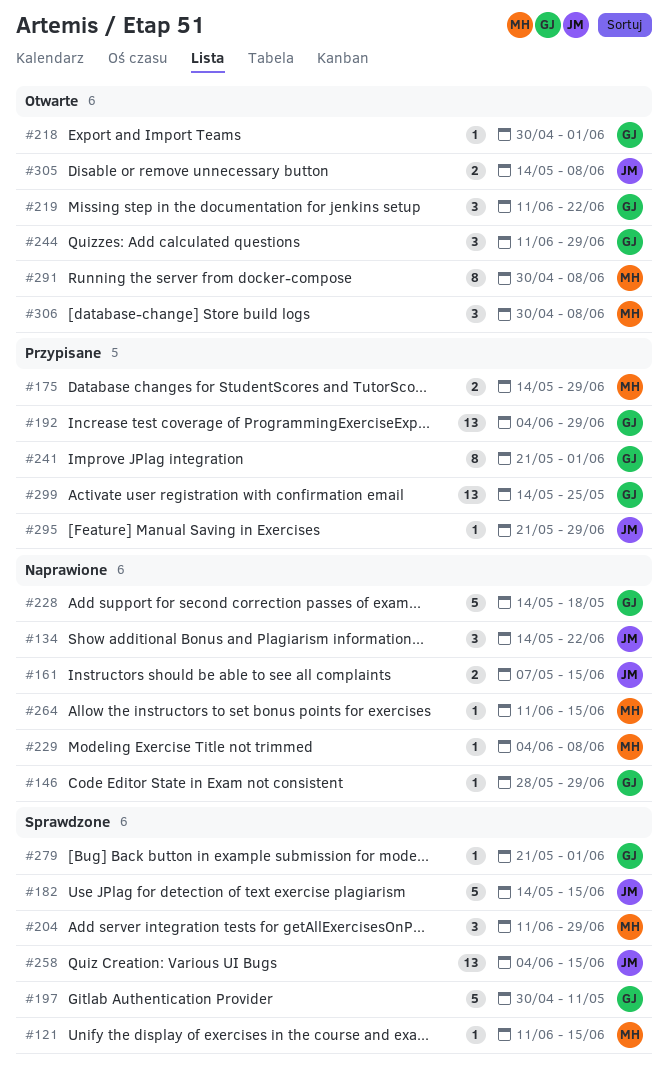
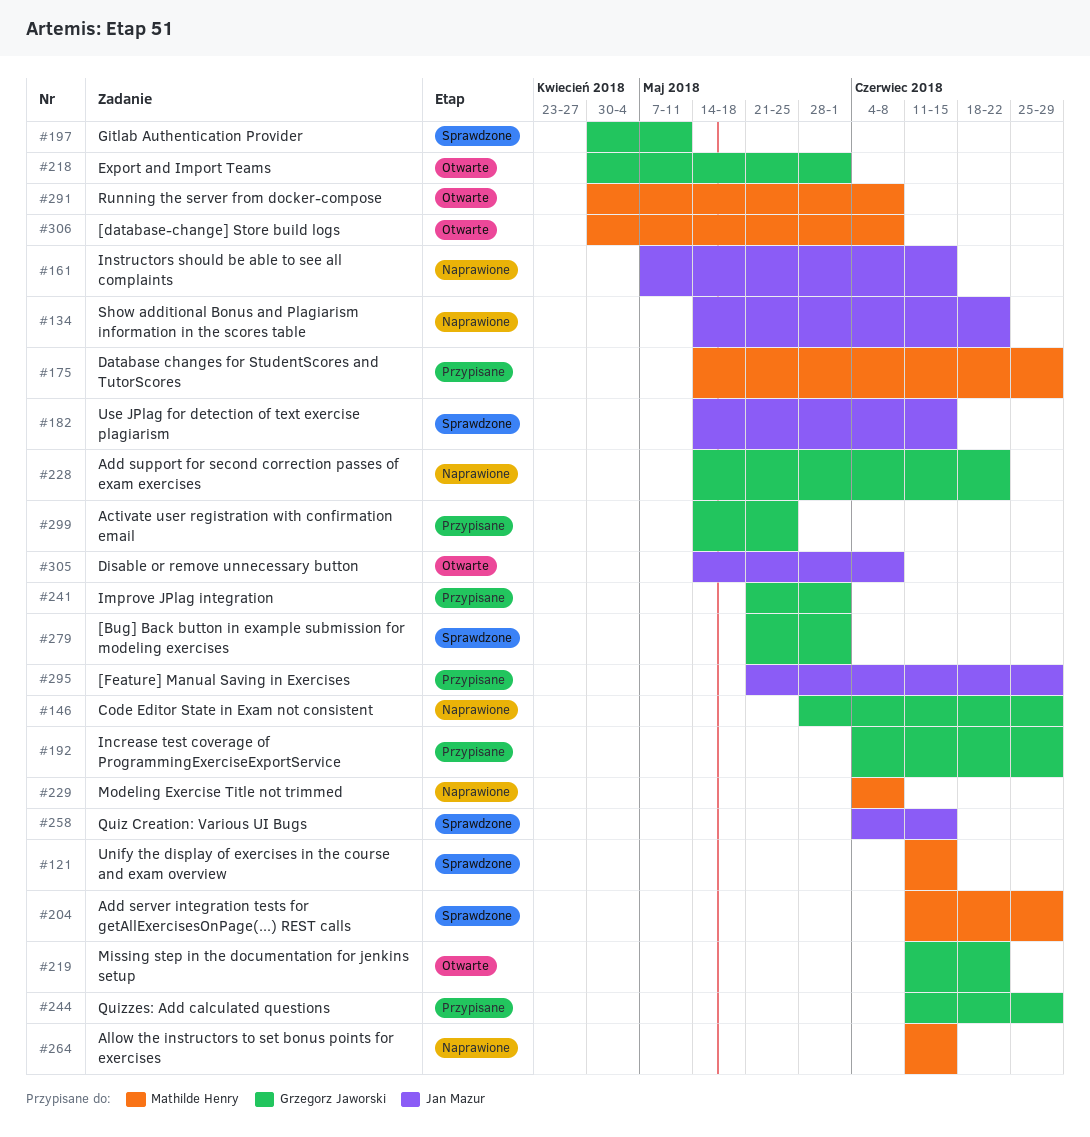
#228, due: May 18 -> Jun 22
#244, status: Otwarte -> Przypisane

